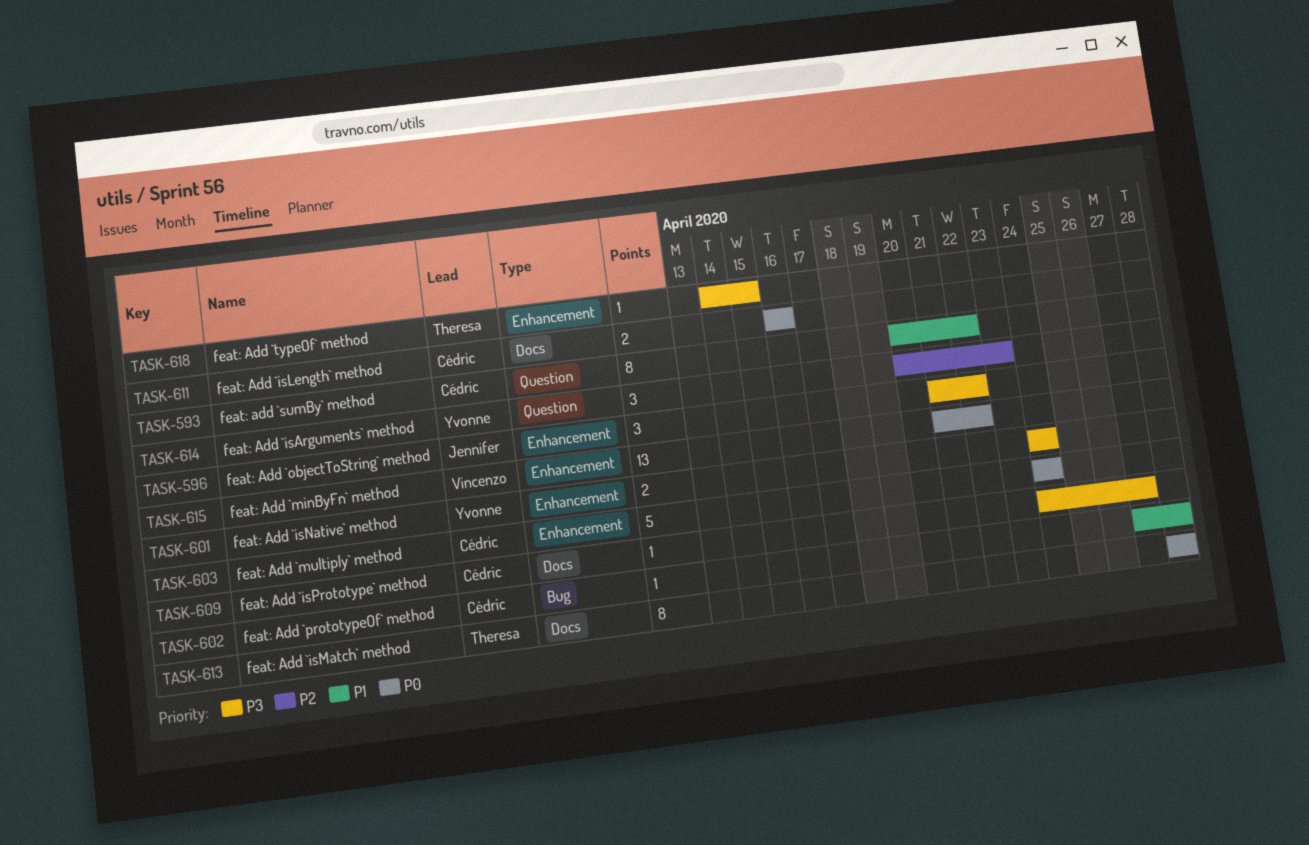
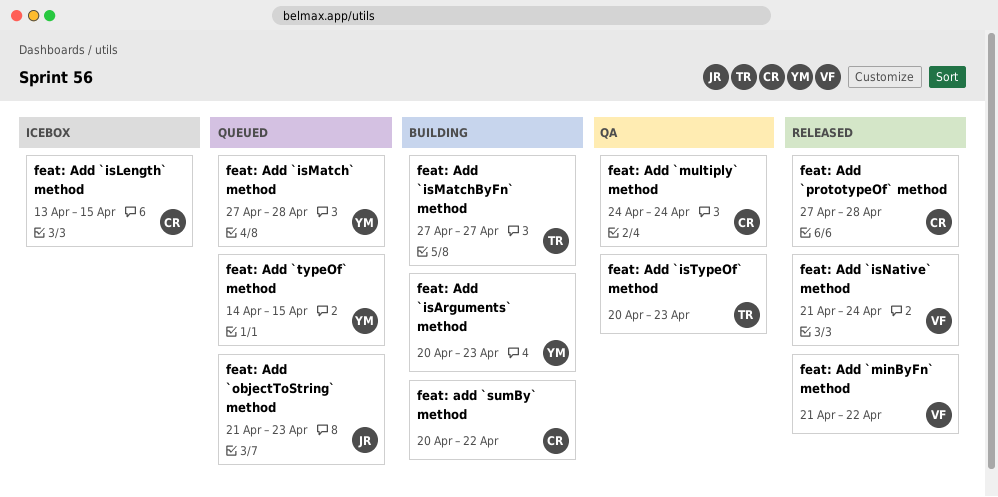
feat: Add `isLength` method, start: Apr 16 -> Apr 13
feat: Add `isLength` method, due: Apr 16 -> Apr 15
feat: Add `isMatch` method, owner: Theresa -> Yvonne
feat: Add `isMatch` method, start: Apr 28 -> Apr 27
feat: Add `isMatchByFn` method: none -> present
feat: Add `isNative` method, owner: Yvonne -> Vincenzo
feat: Add `isNative` method, start: Apr 24 -> Apr 21
feat: Add `isPrototype` method: present -> none
feat: Add `isTypeOf` method: none -> present
feat: Add `objectToString` method, due: Apr 22 -> Apr 23
feat: Add `typeOf` method, owner: Theresa -> Yvonne

